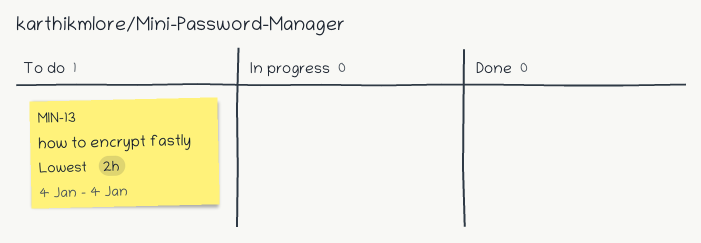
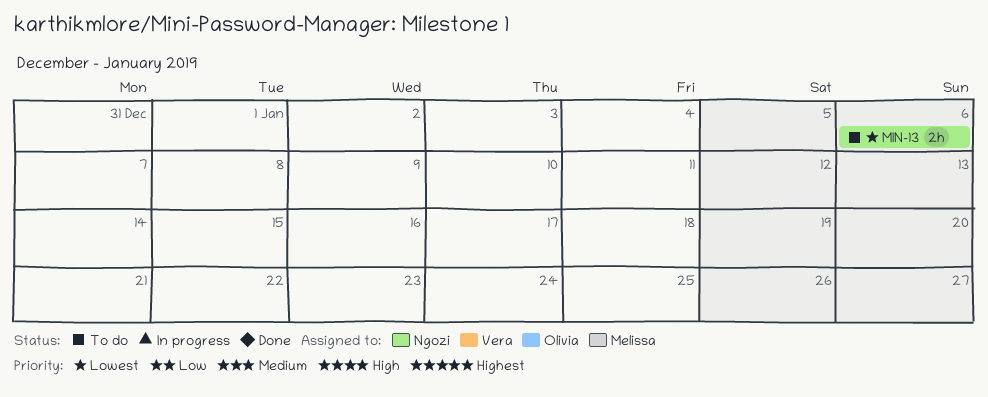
MIN-13, start: Jan 4 -> Jan 6
MIN-13, due: Jan 4 -> Jan 6

